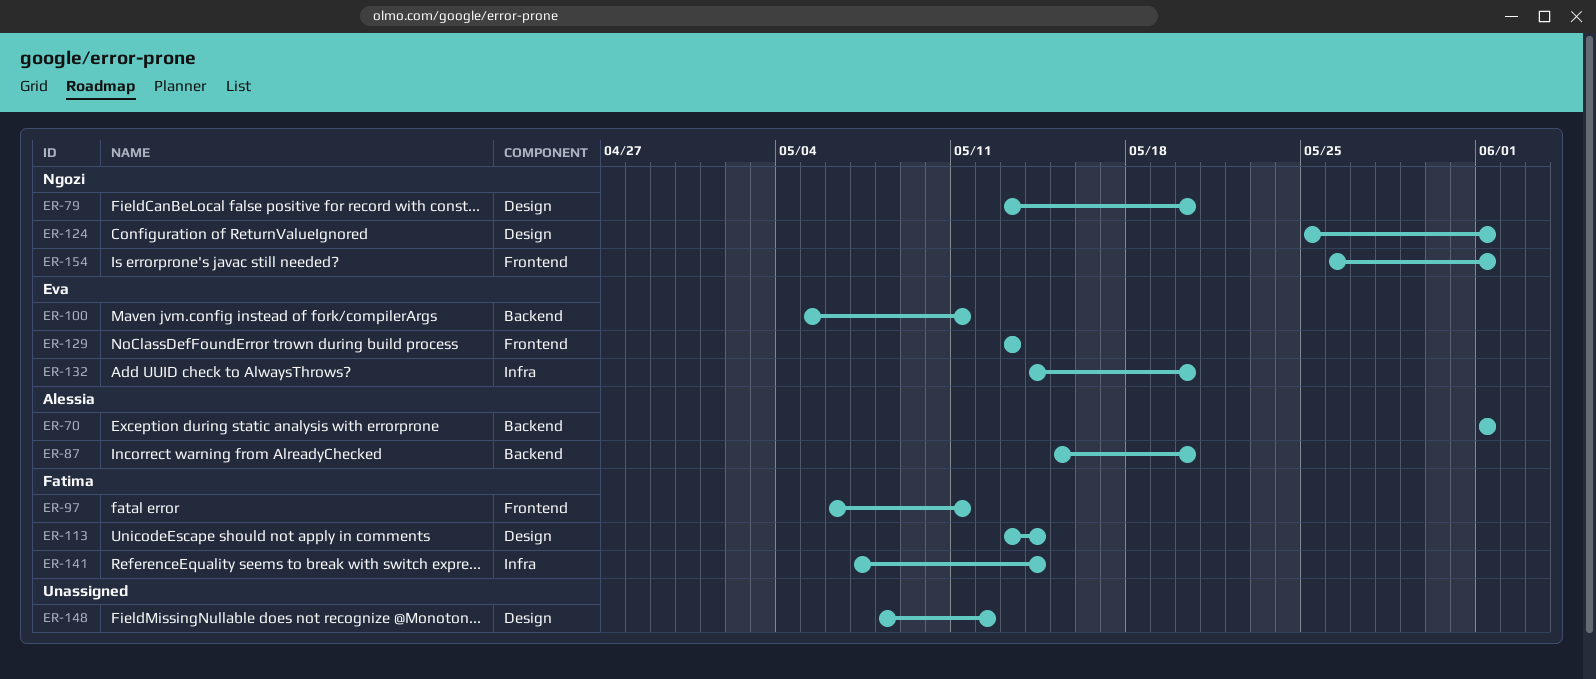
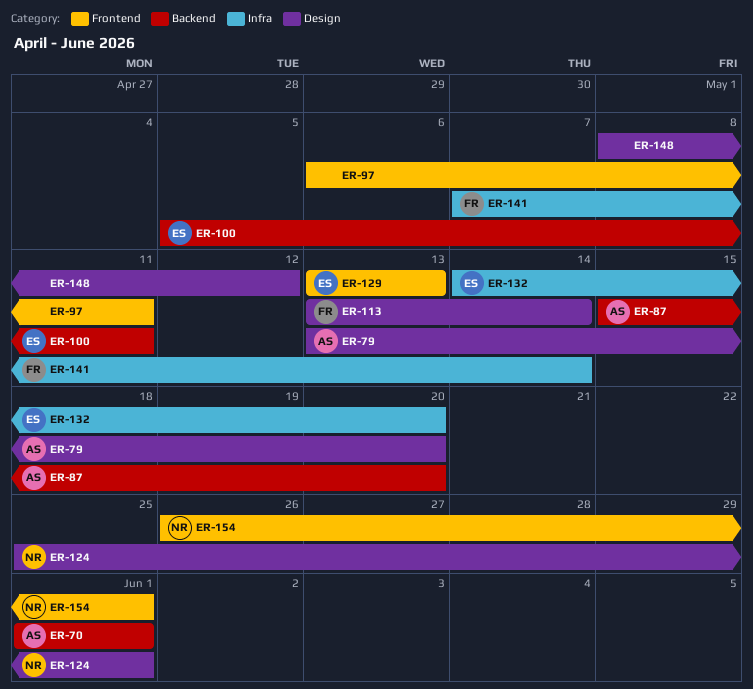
ER-79, owner: Ngozi -> Alessia
ER-97, owner: Fatima -> none

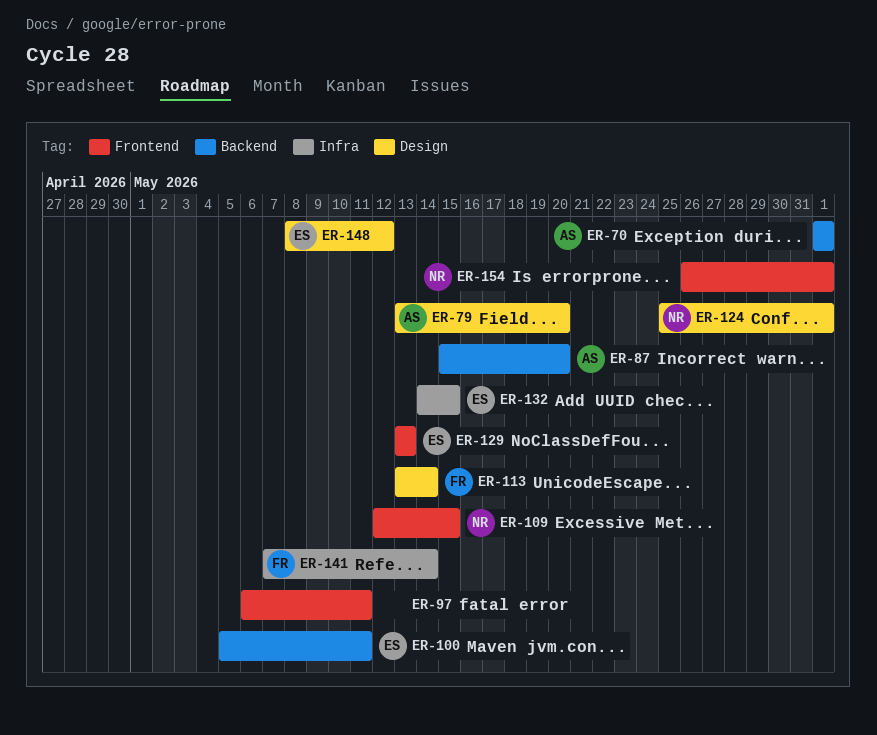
ER-109: none -> present
ER-132, due: May 20 -> May 15
ER-148, owner: none -> ES

